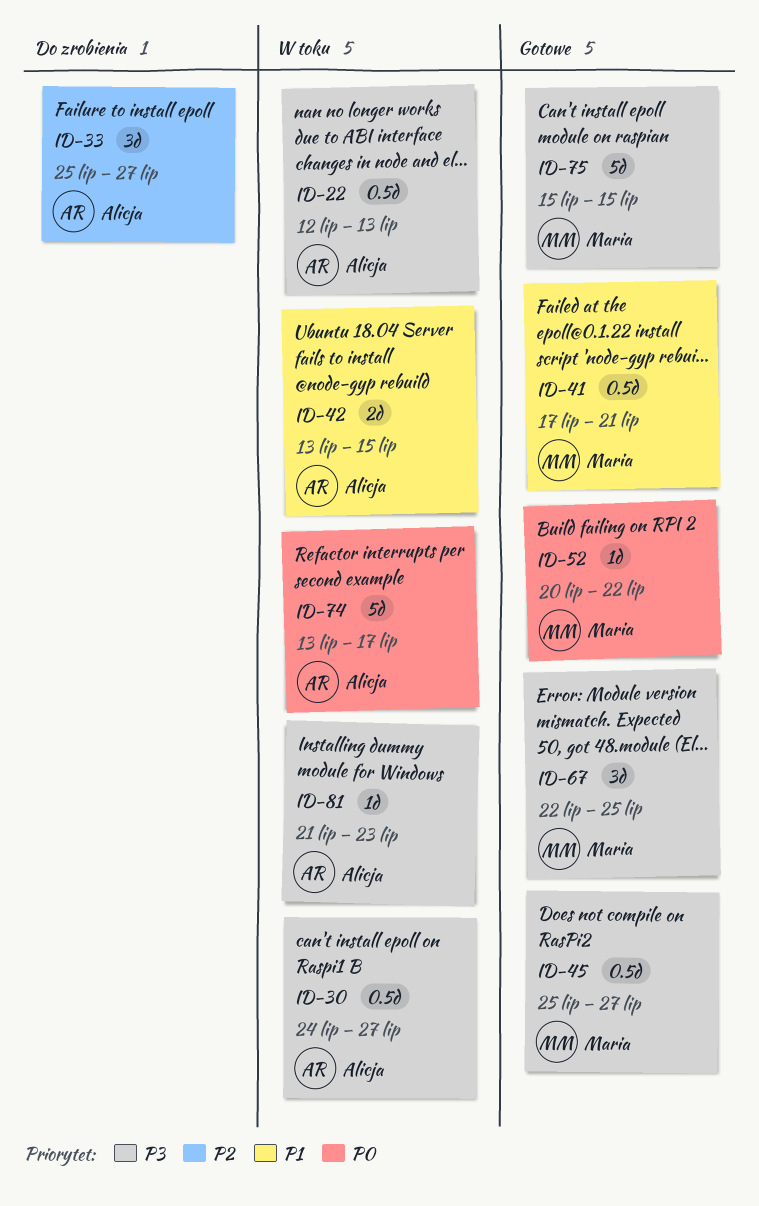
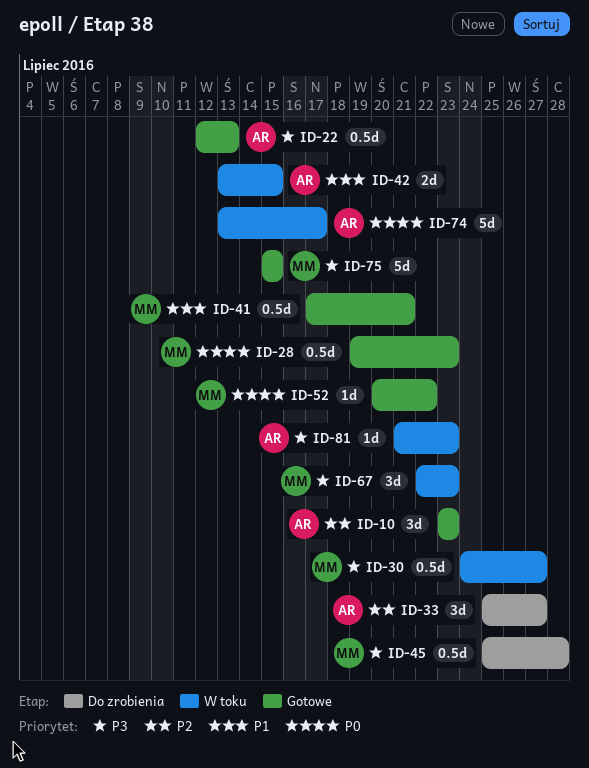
ID-10: none -> present
ID-22, status: W toku -> Gotowe
ID-28: none -> present
ID-30, owner: Alicja -> Maria
ID-45, status: Gotowe -> Do zrobienia
ID-45, due: Jul 27 -> Jul 28
ID-67, status: Gotowe -> W toku
ID-67, due: Jul 25 -> Jul 23

